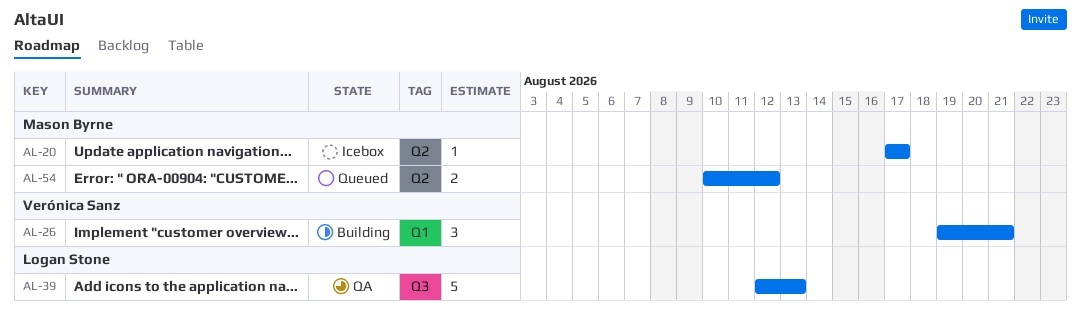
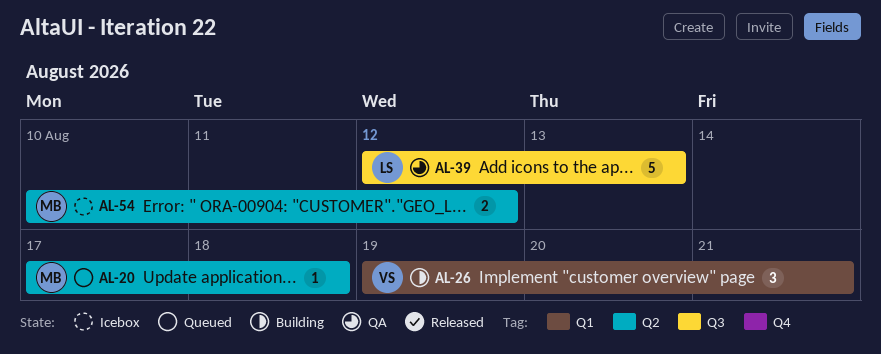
AL-20, status: Icebox -> Queued
AL-20, due: Aug 17 -> Aug 18
AL-54, status: Queued -> Icebox

